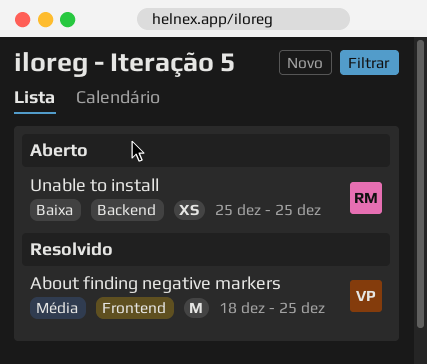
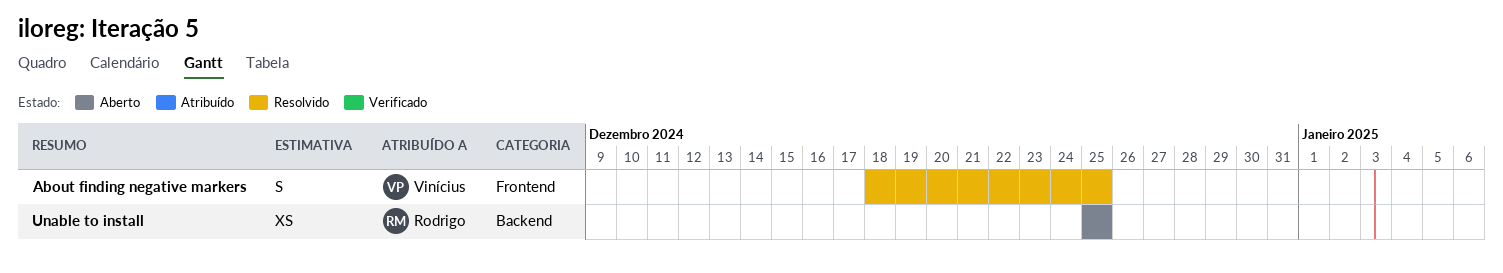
About finding negative markers, estimate: M -> S

